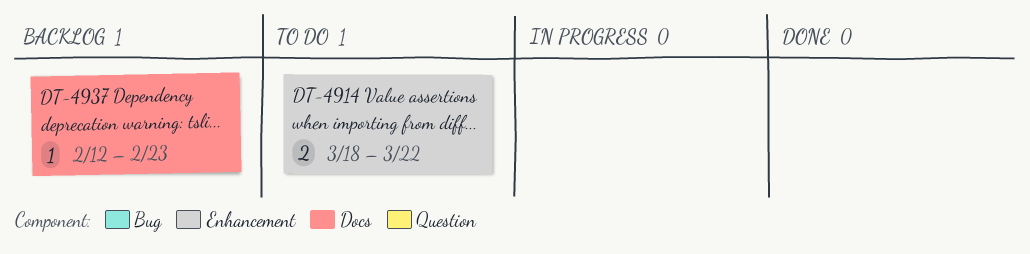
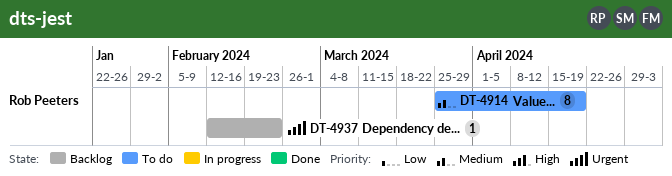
DT-4914, estimate: 2 -> 8
DT-4914, start: Mar 18 -> Mar 25
DT-4914, due: Mar 22 -> Apr 19

